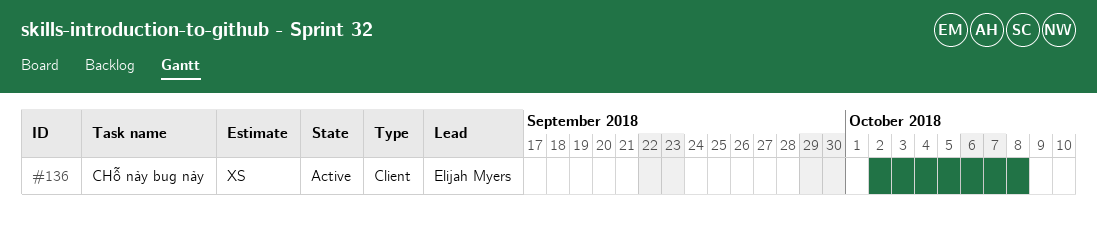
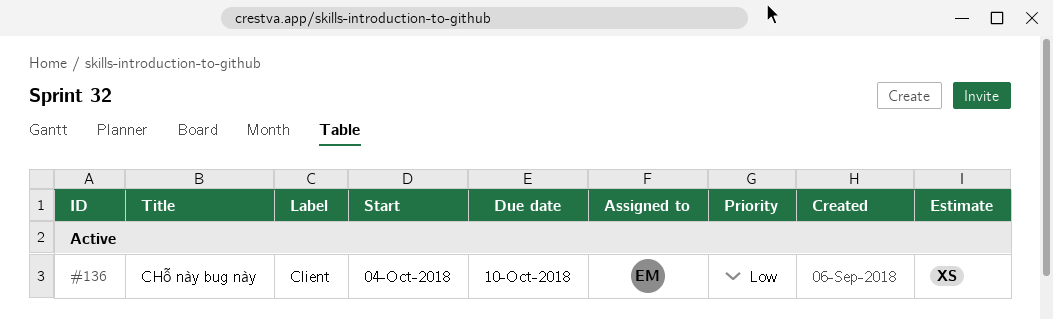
#136, start: Oct 2 -> Oct 4
#136, due: Oct 8 -> Oct 10

